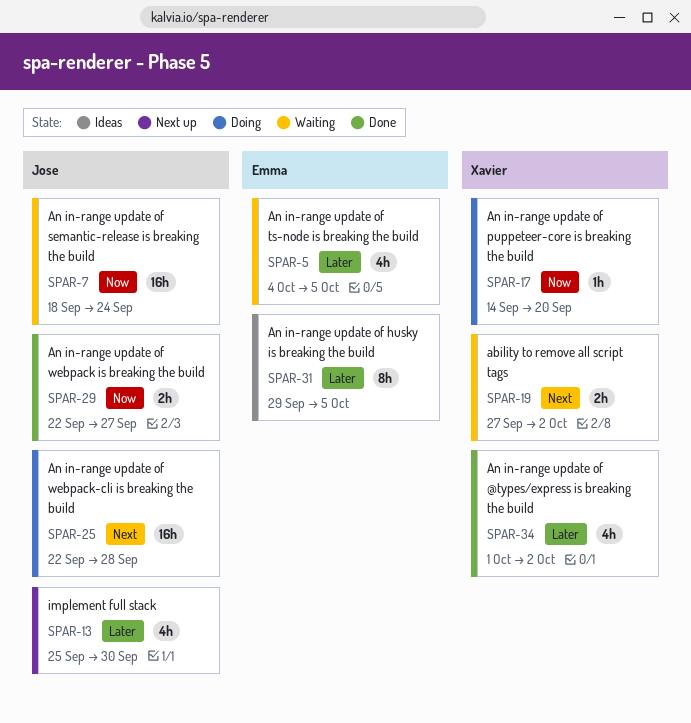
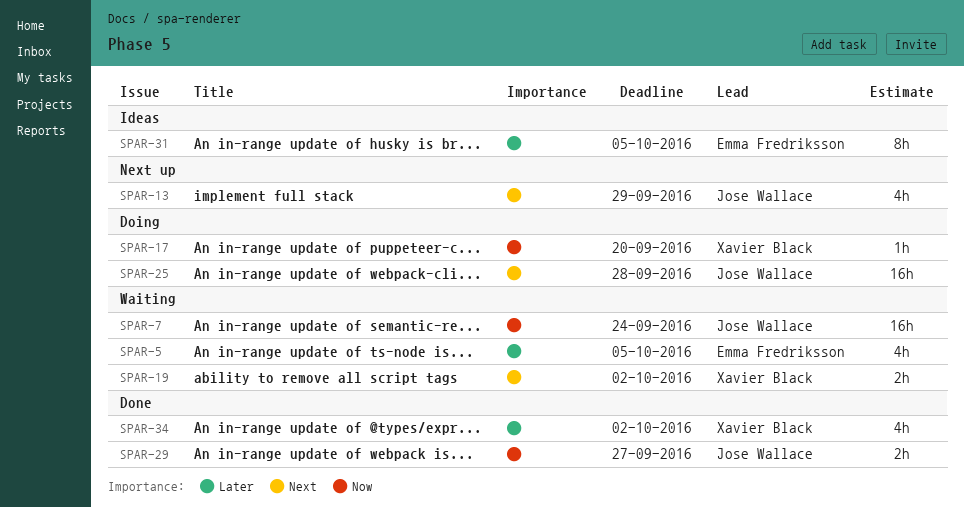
SPAR-13, priority: Later -> Next
SPAR-13, due: Sep 30 -> Sep 29

